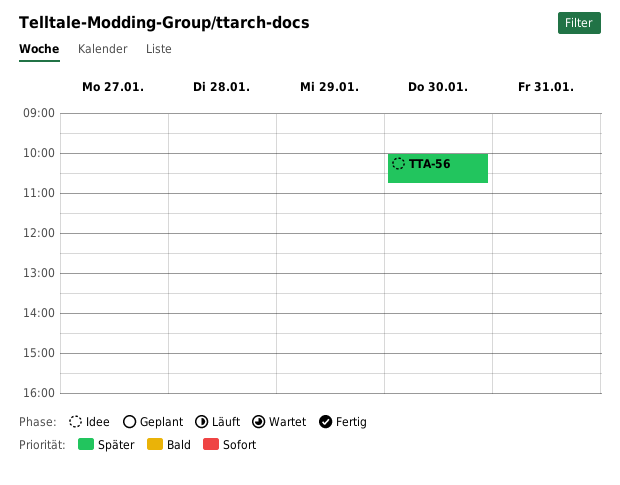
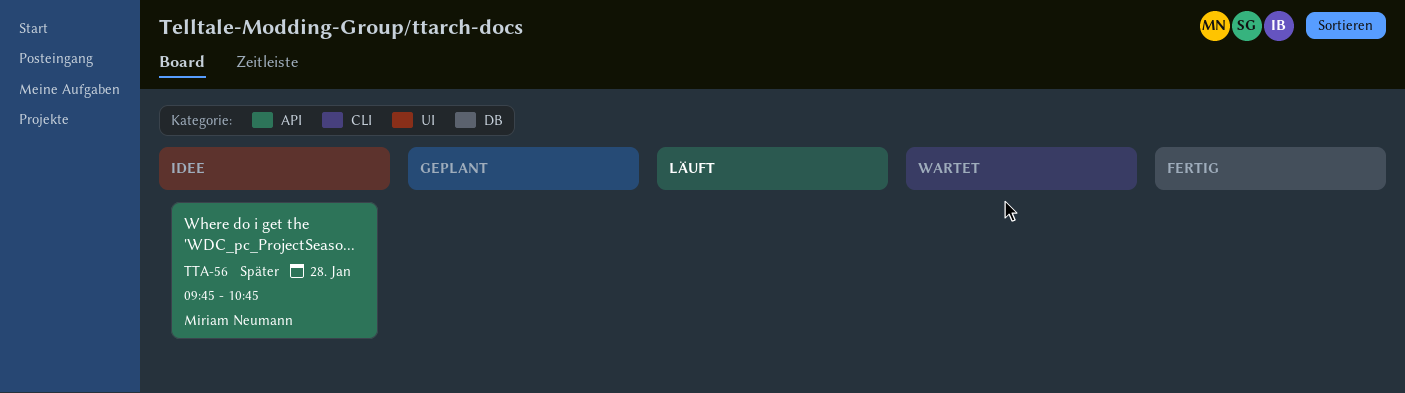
TTA-56, day: Jan 30 -> Jan 28
TTA-56, begins: 10:00 -> 09:45

